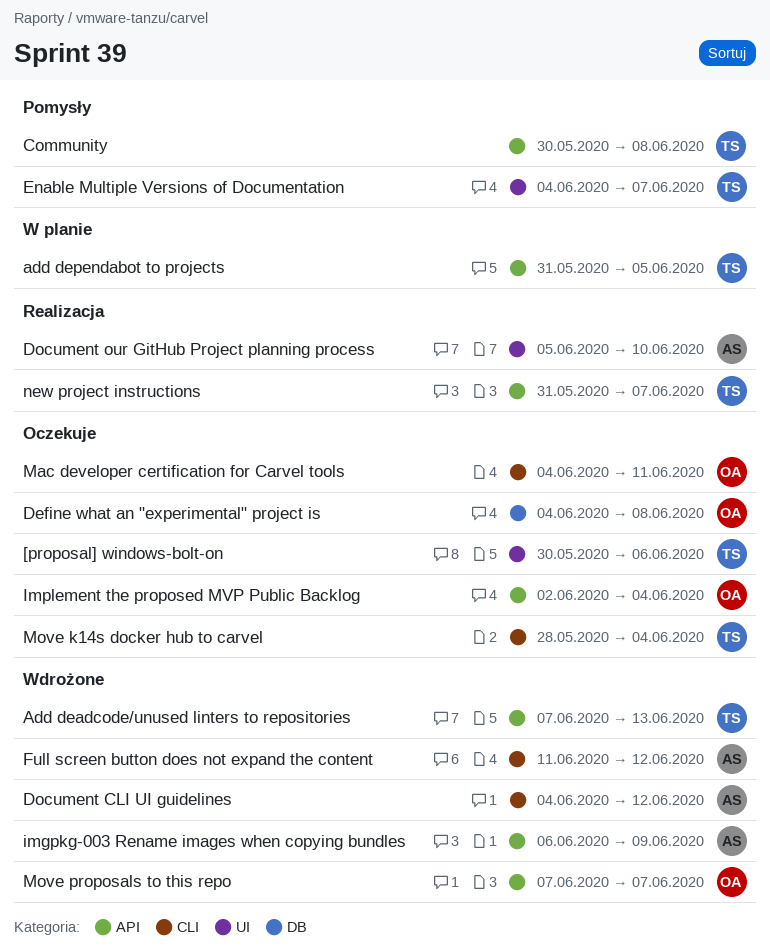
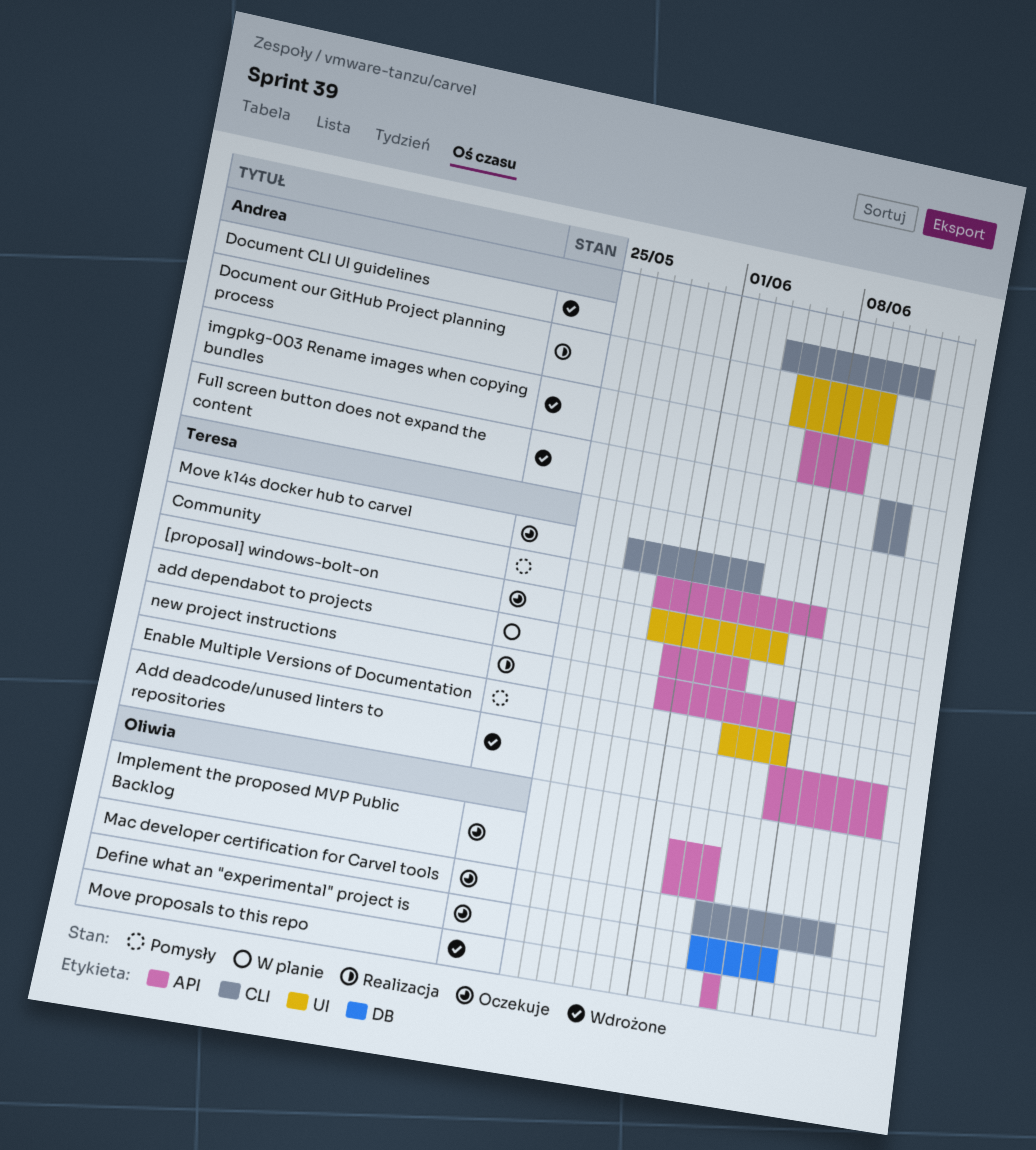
add dependabot to projects, due: Jun 5 -> Jun 4
Move proposals to this repo, start: Jun 7 -> Jun 5
Move proposals to this repo, due: Jun 7 -> Jun 5

